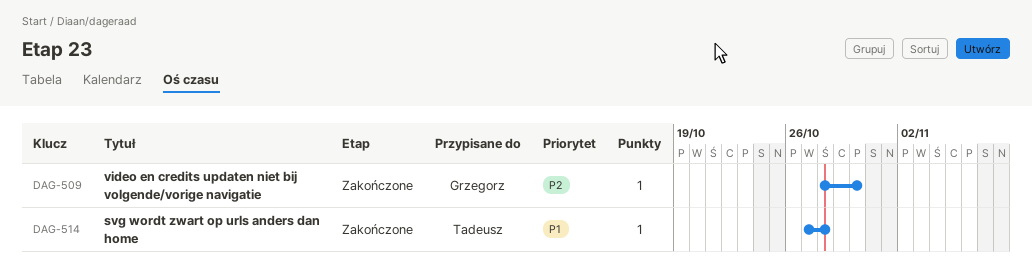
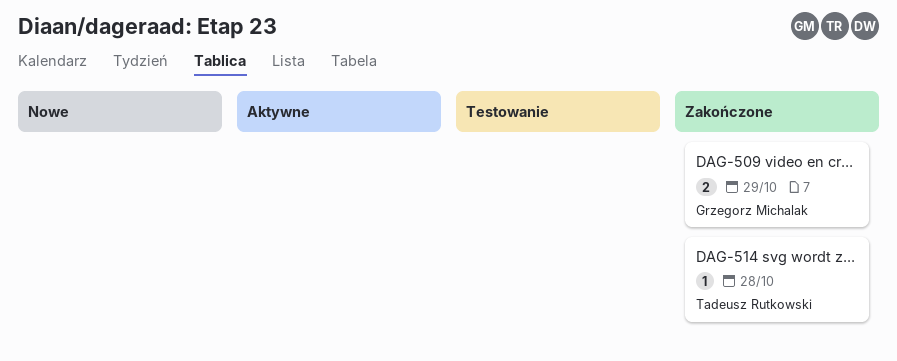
DAG-509, estimate: 1 -> 2
DAG-509, due: Oct 30 -> Oct 29

